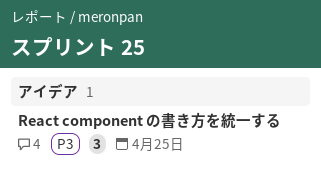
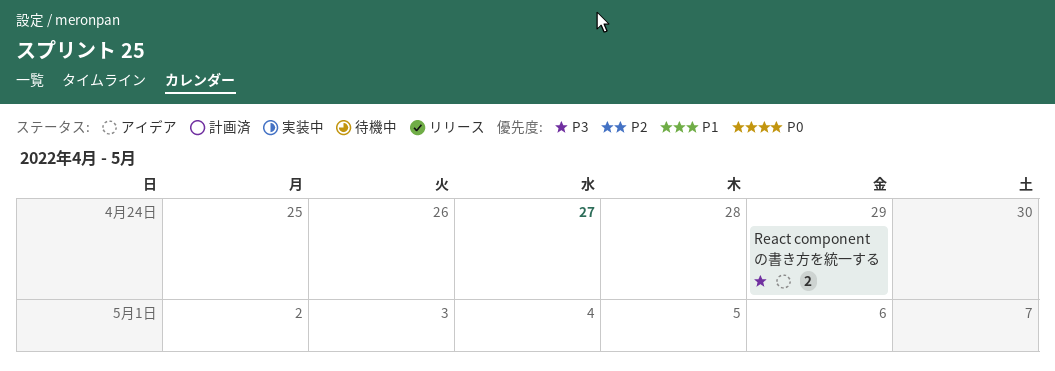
React component の書き方を統一する, estimate: 3 -> 2
React component の書き方を統一する, due: Apr 25 -> Apr 29

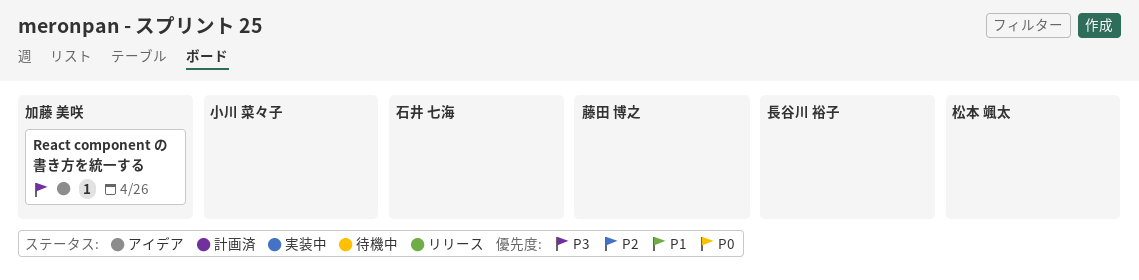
React component の書き方を統一する, estimate: 2 -> 1
React component の書き方を統一する, due: Apr 29 -> Apr 26

